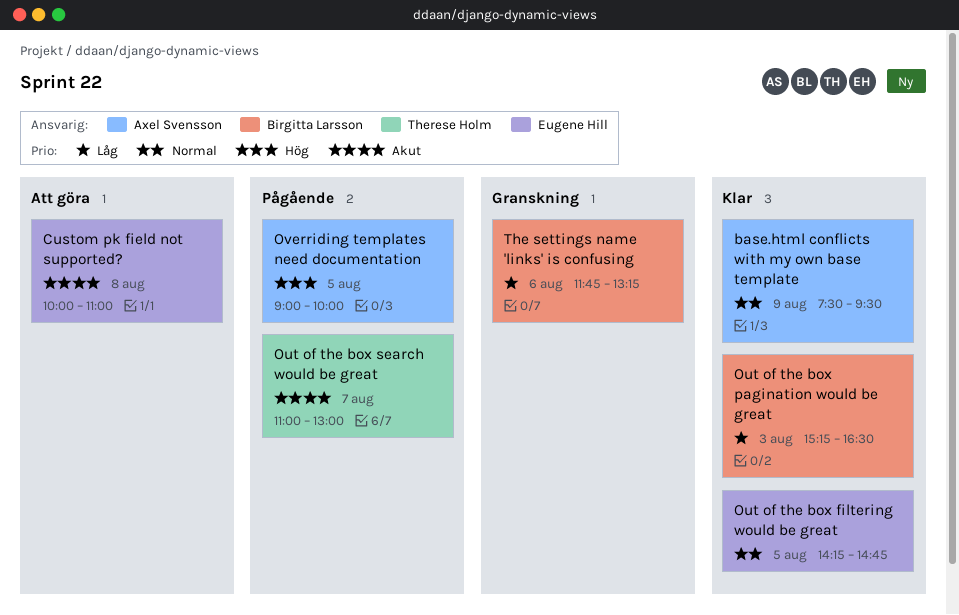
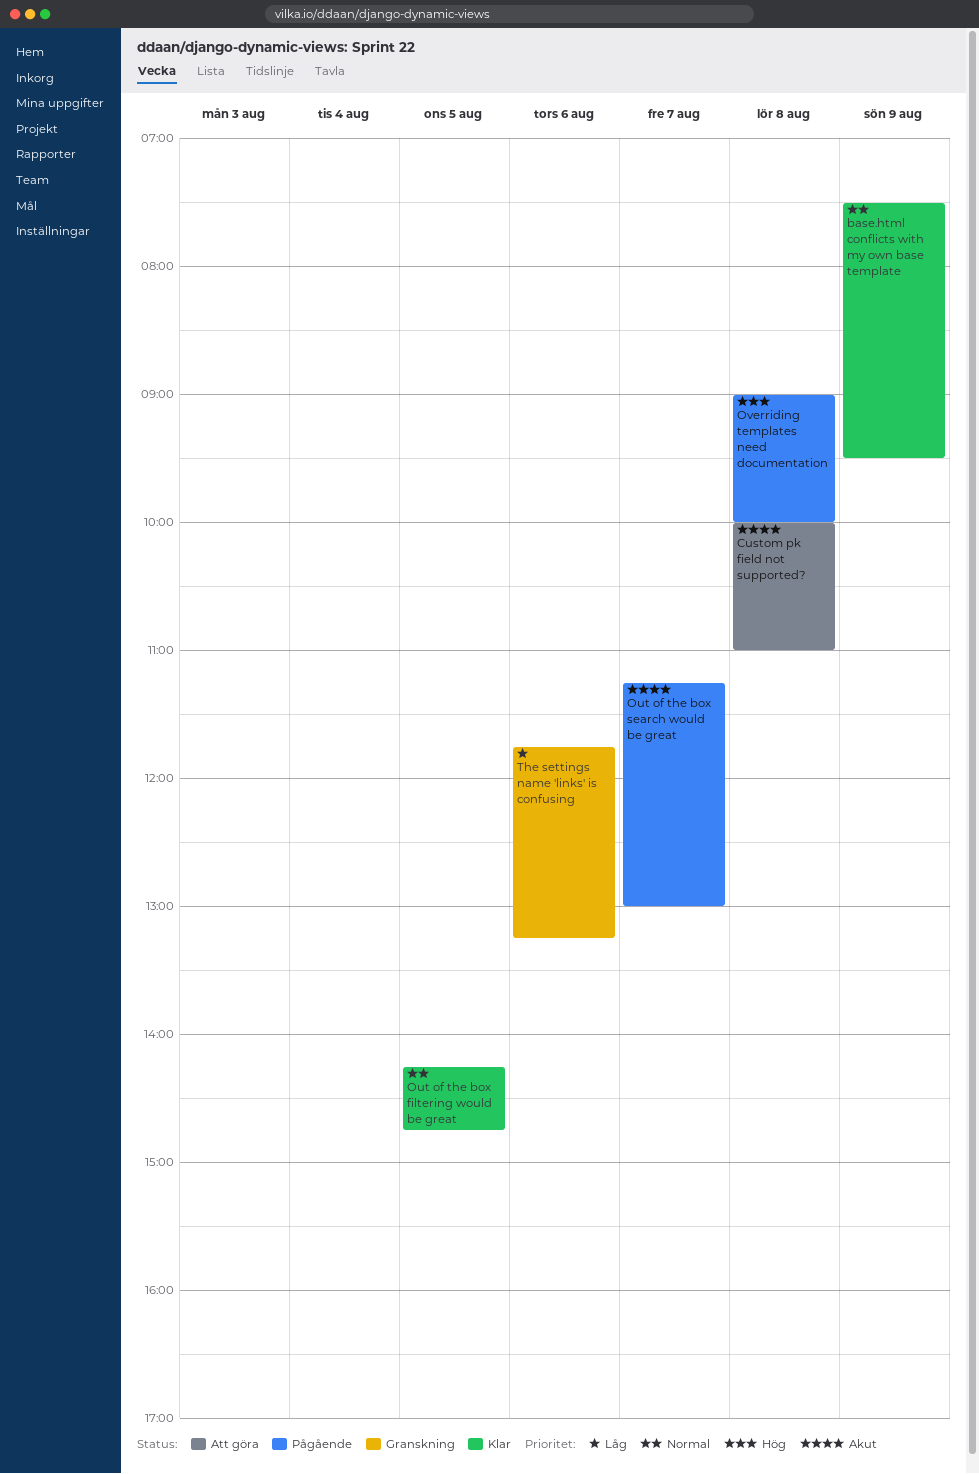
Out of the box pagination would be great: present -> none
Out of the box search would be great, begins: 11:00 -> 11:15
Overriding templates need documentation, day: Aug 5 -> Aug 8

